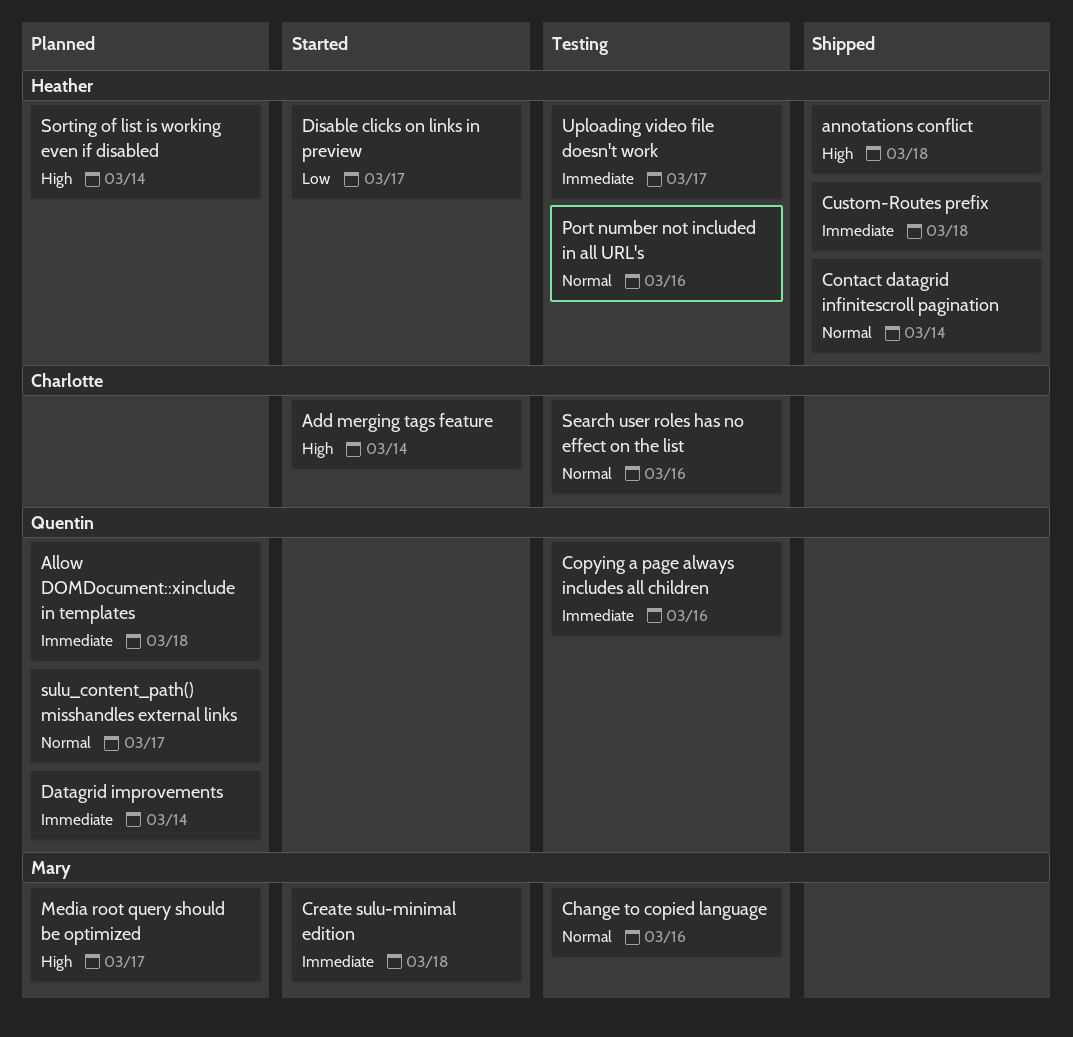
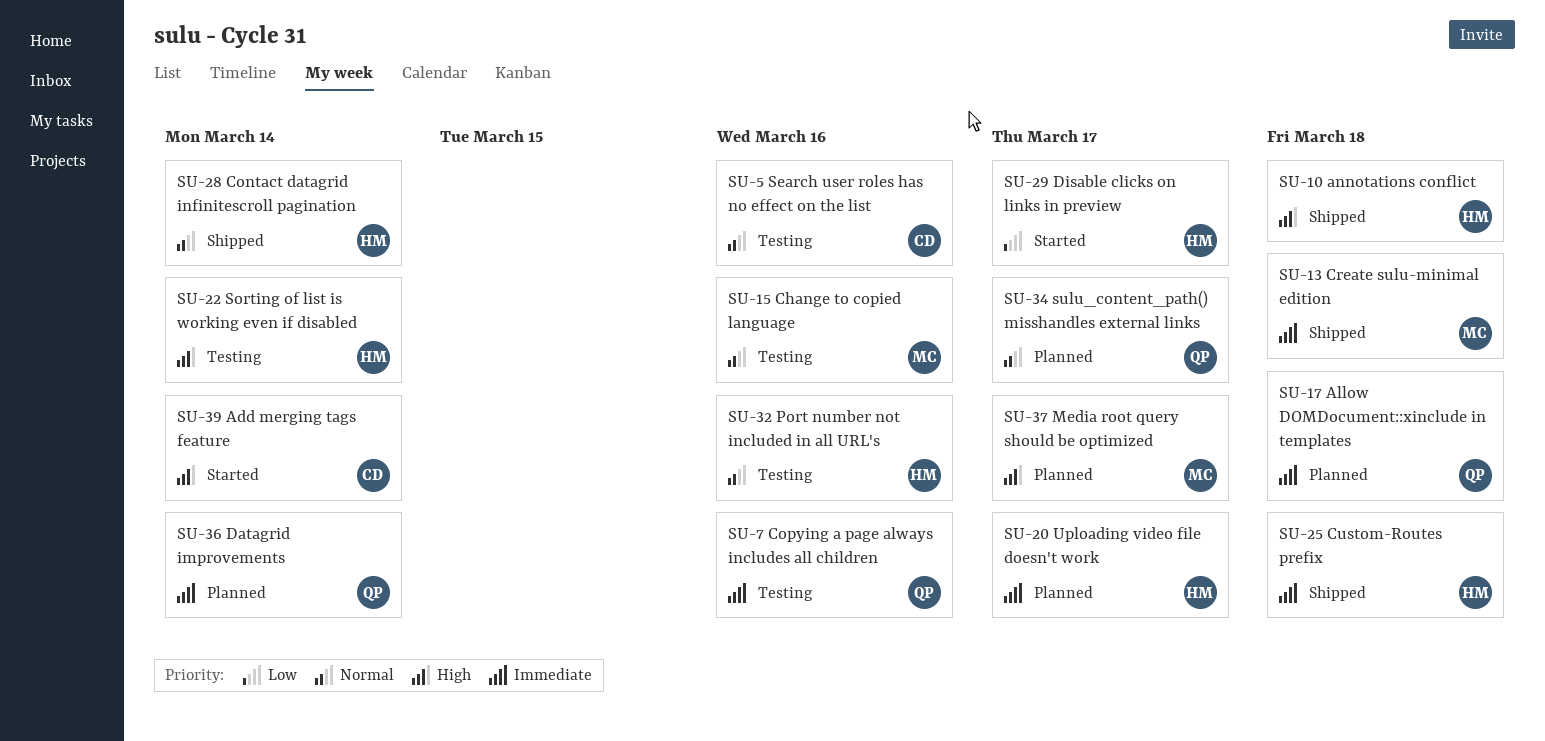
Create sulu-minimal edition, status: Started -> Shipped
Sorting of list is working even if disabled, status: Planned -> Testing
Uploading video file doesn't work, status: Testing -> Planned

